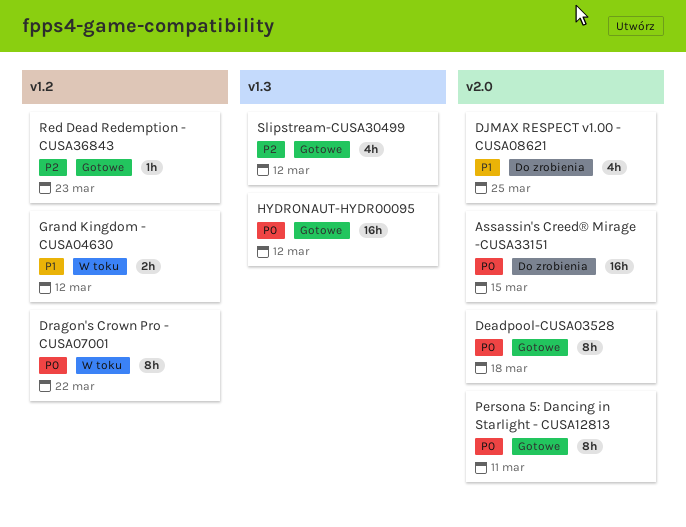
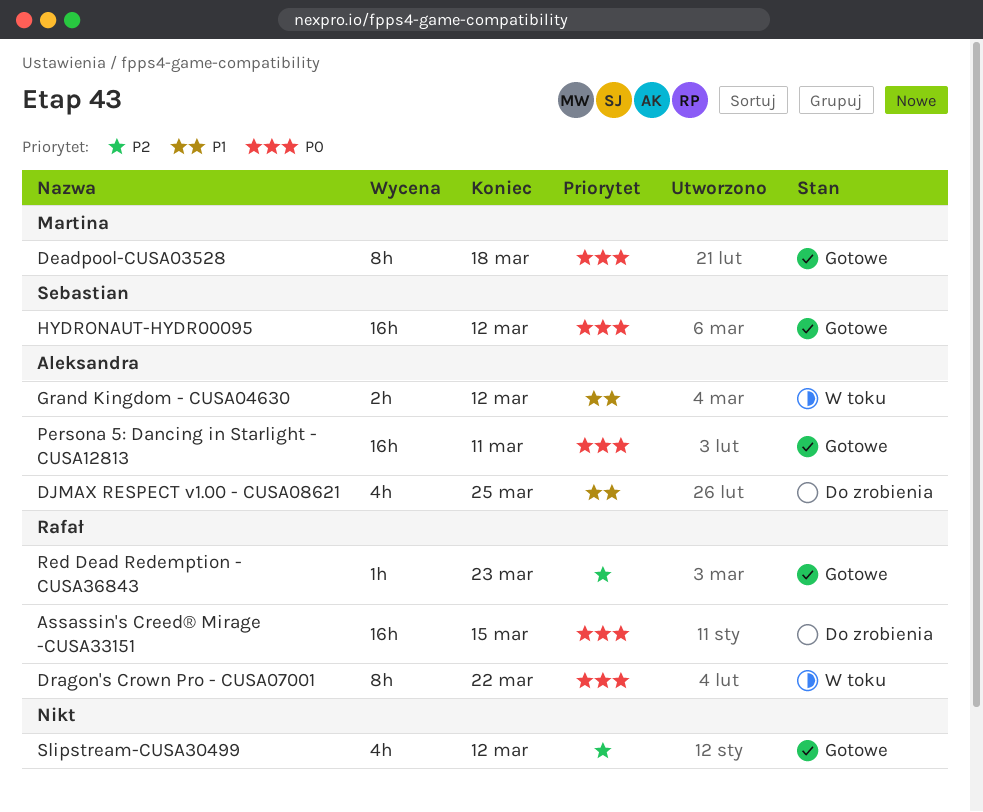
Persona 5: Dancing in Starlight - CUSA12813, estimate: 8h -> 16h

